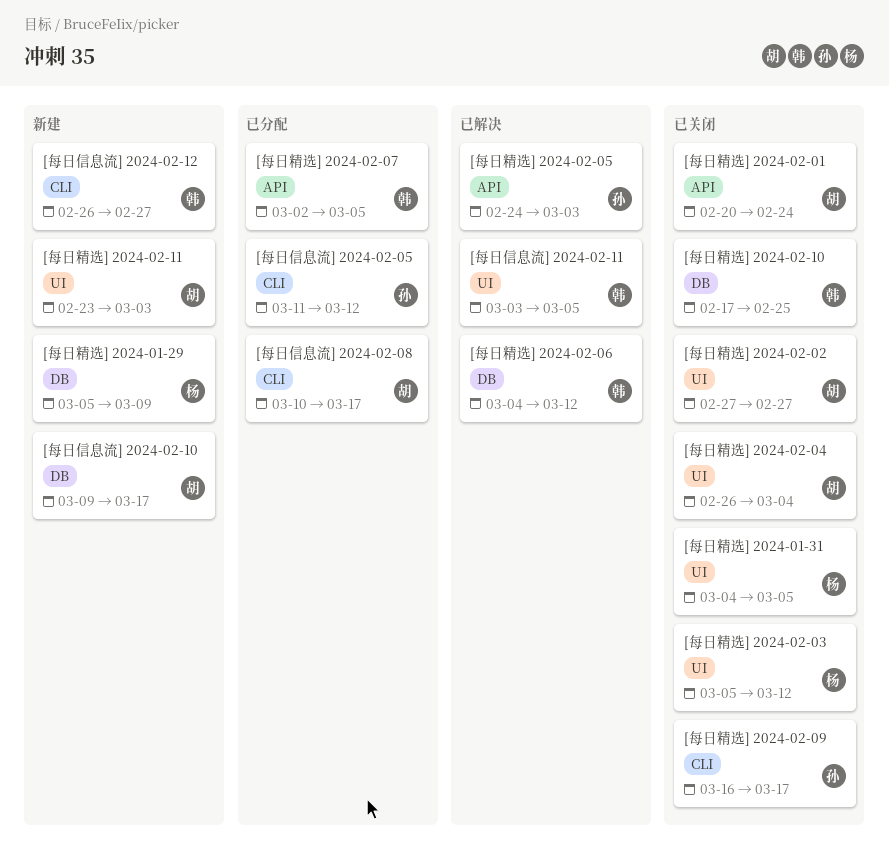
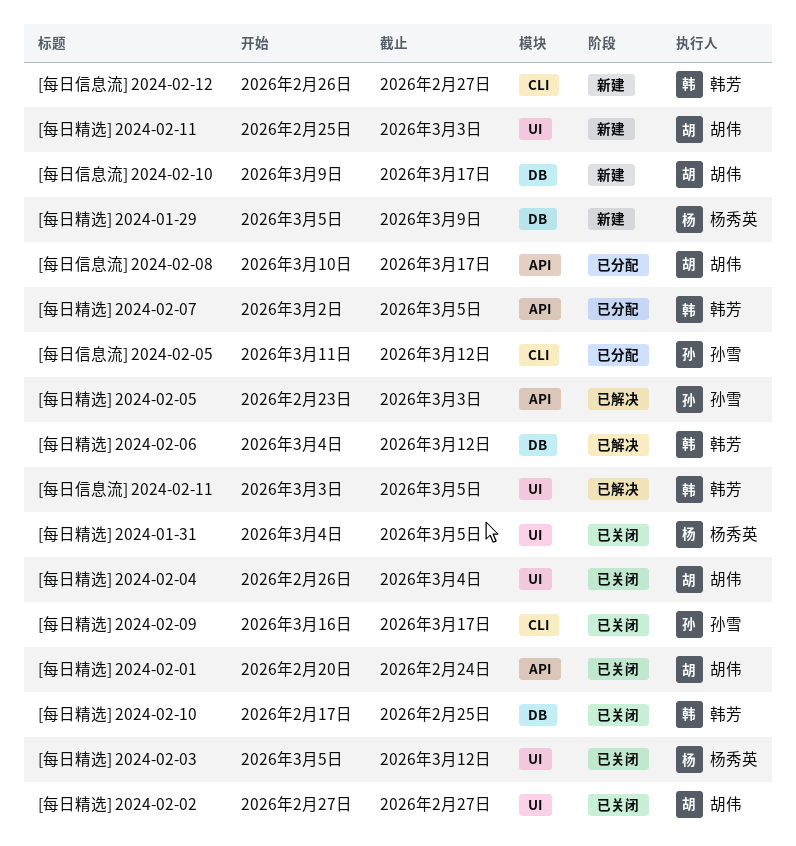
[每日信息流] 2024-02-08, label: CLI -> API
[每日精选] 2024-02-05, start: Feb 24 -> Feb 23
[每日精选] 2024-02-11, start: Feb 23 -> Feb 25

